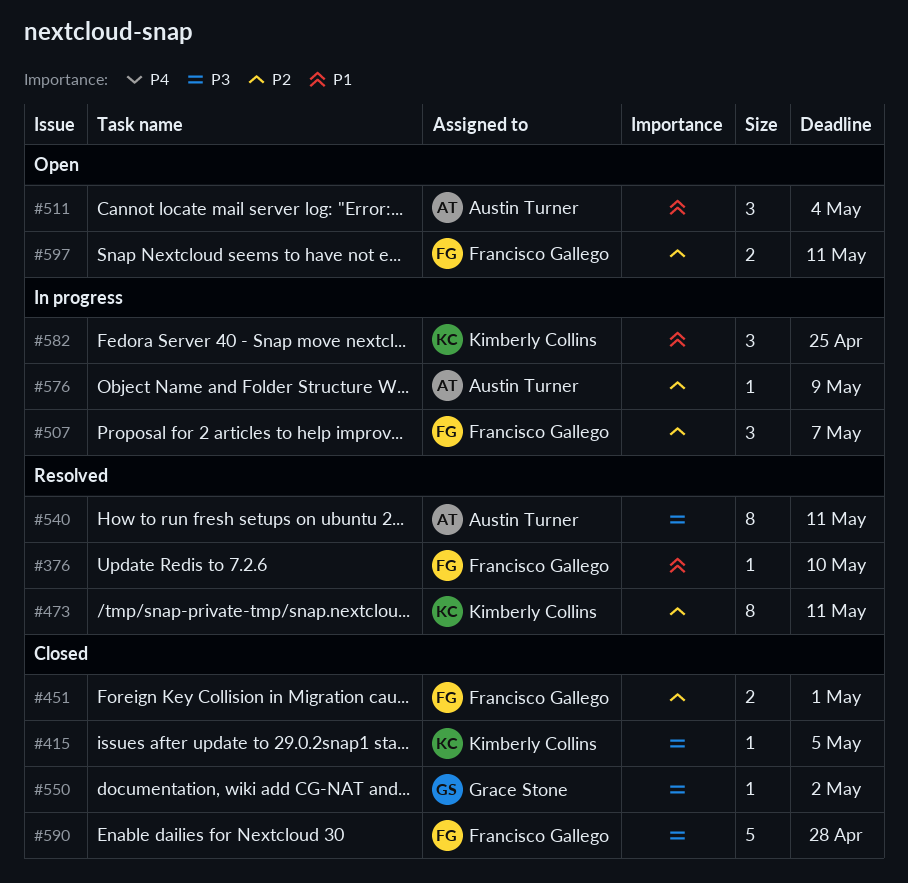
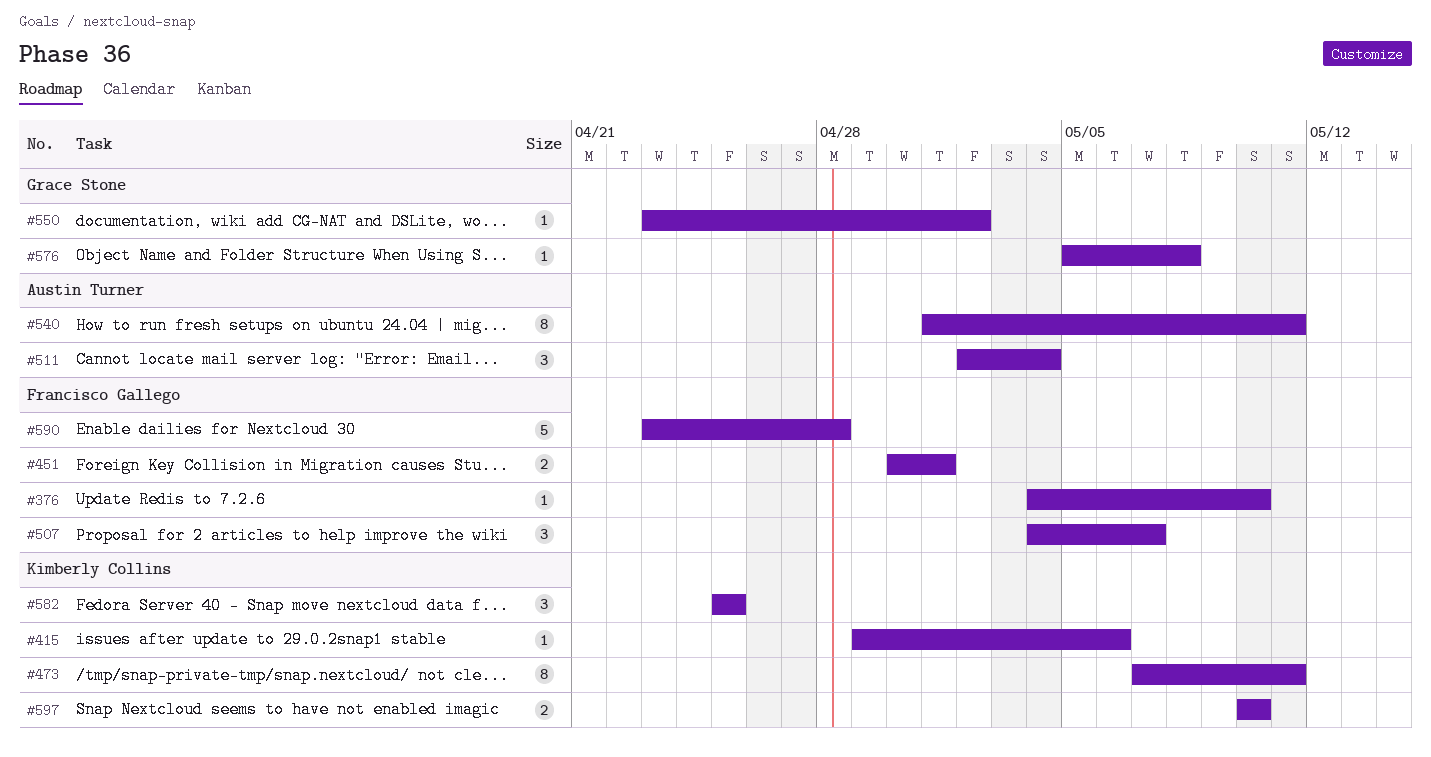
#415, due: May 5 -> May 6
#576, owner: Austin Turner -> Grace Stone
#576, due: May 9 -> May 8
#597, owner: Francisco Gallego -> Kimberly Collins
#597, due: May 11 -> May 10

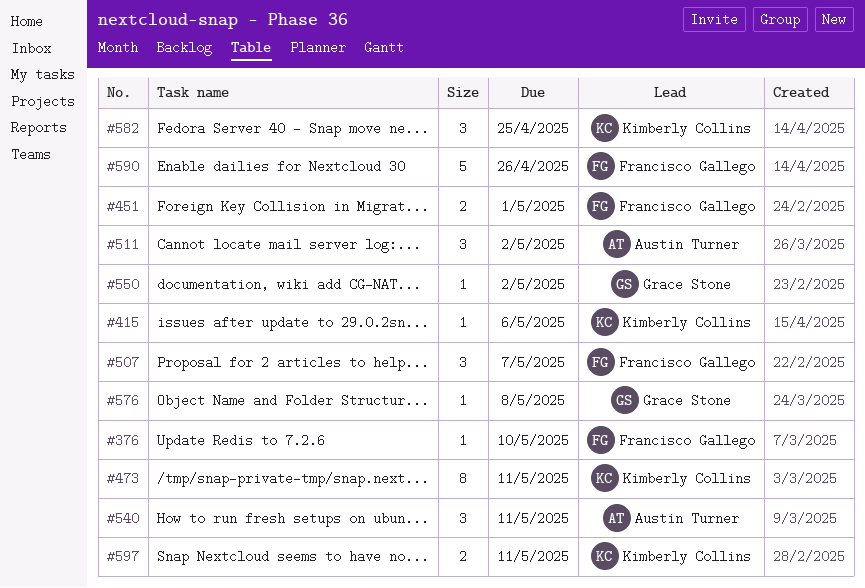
#511, due: May 4 -> May 2
#540, estimate: 8 -> 3
#590, due: Apr 28 -> Apr 26
#597, due: May 10 -> May 11

